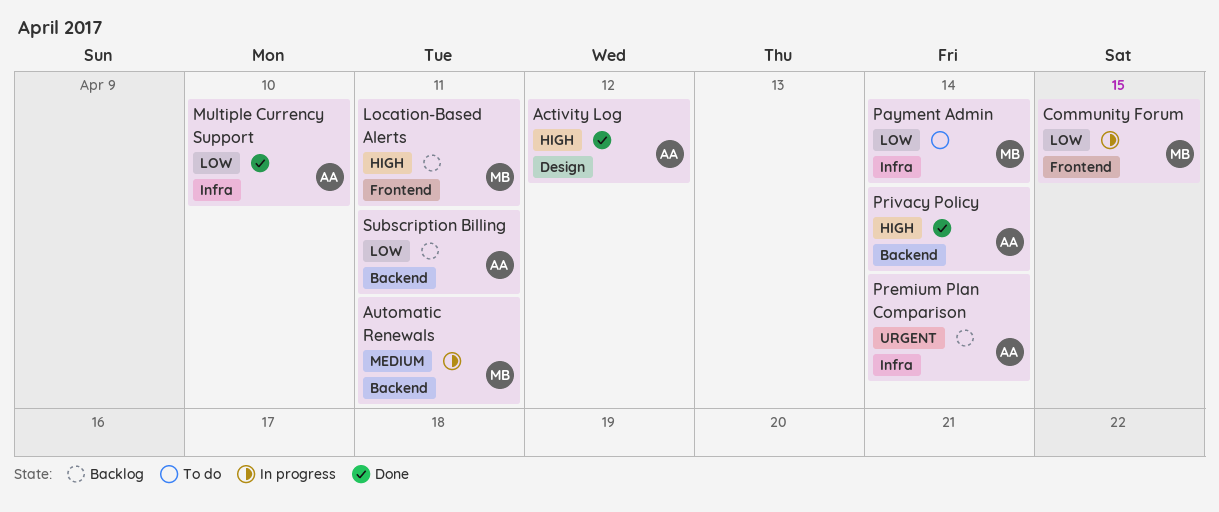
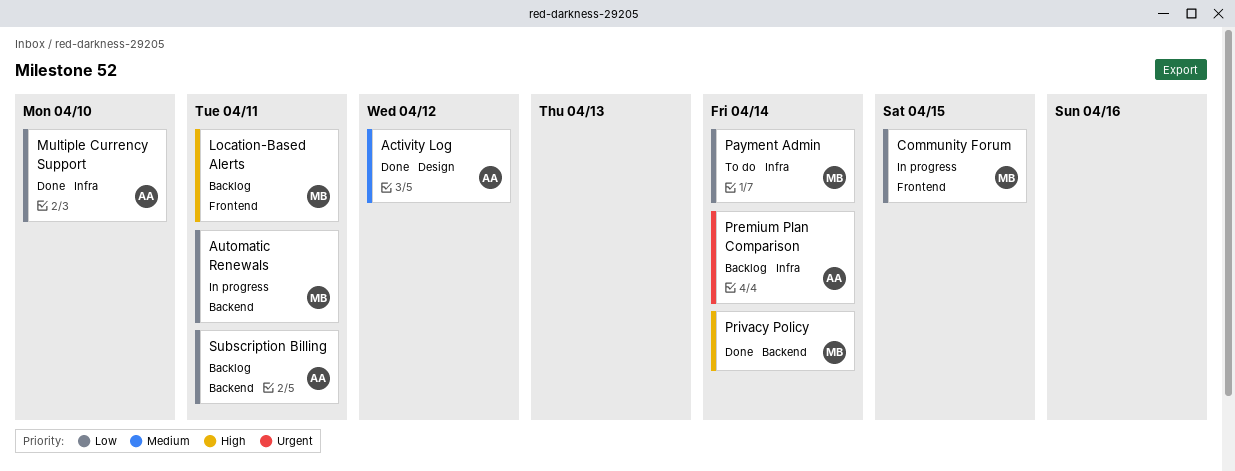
Activity Log, priority: High -> Medium
Automatic Renewals, priority: Medium -> Low
Privacy Policy, owner: AA -> MB

